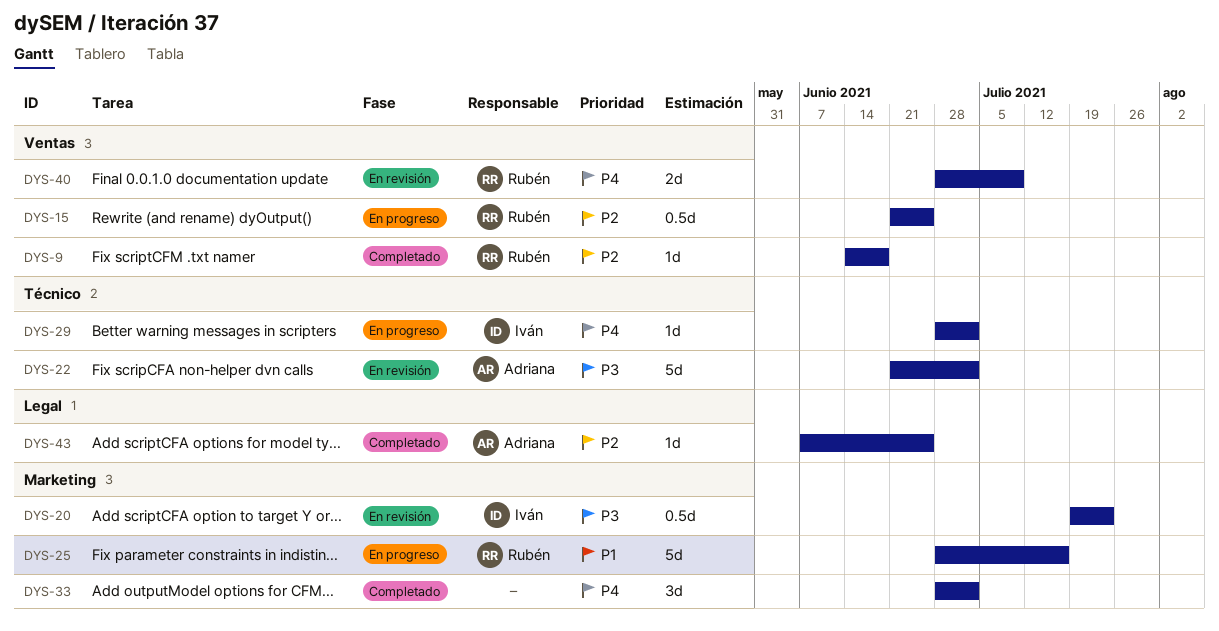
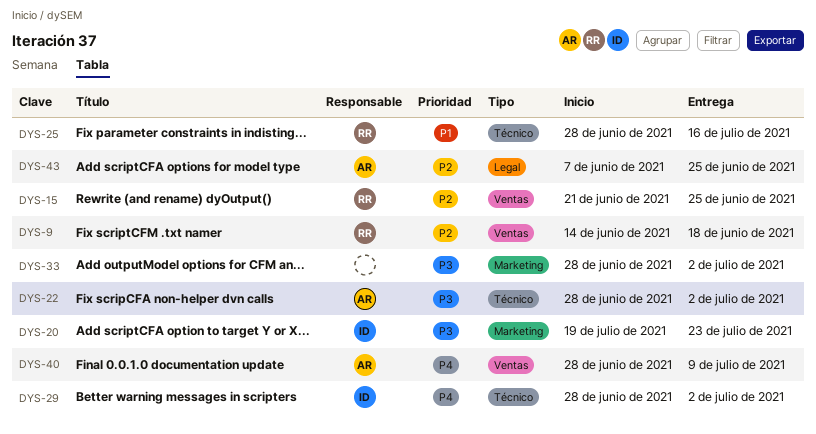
DYS-22, start: Jun 21 -> Jun 28
DYS-25, label: Marketing -> Técnico
DYS-33, priority: P4 -> P3
DYS-40, owner: Rubén -> Adriana

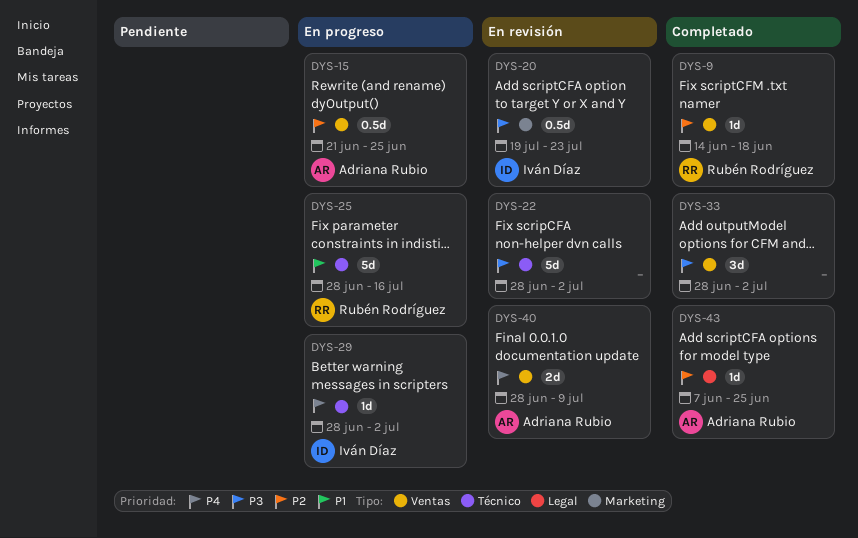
DYS-15, owner: Rubén Rodríguez -> Adriana Rubio
DYS-22, owner: Adriana Rubio -> none
DYS-33, label: Marketing -> Ventas

